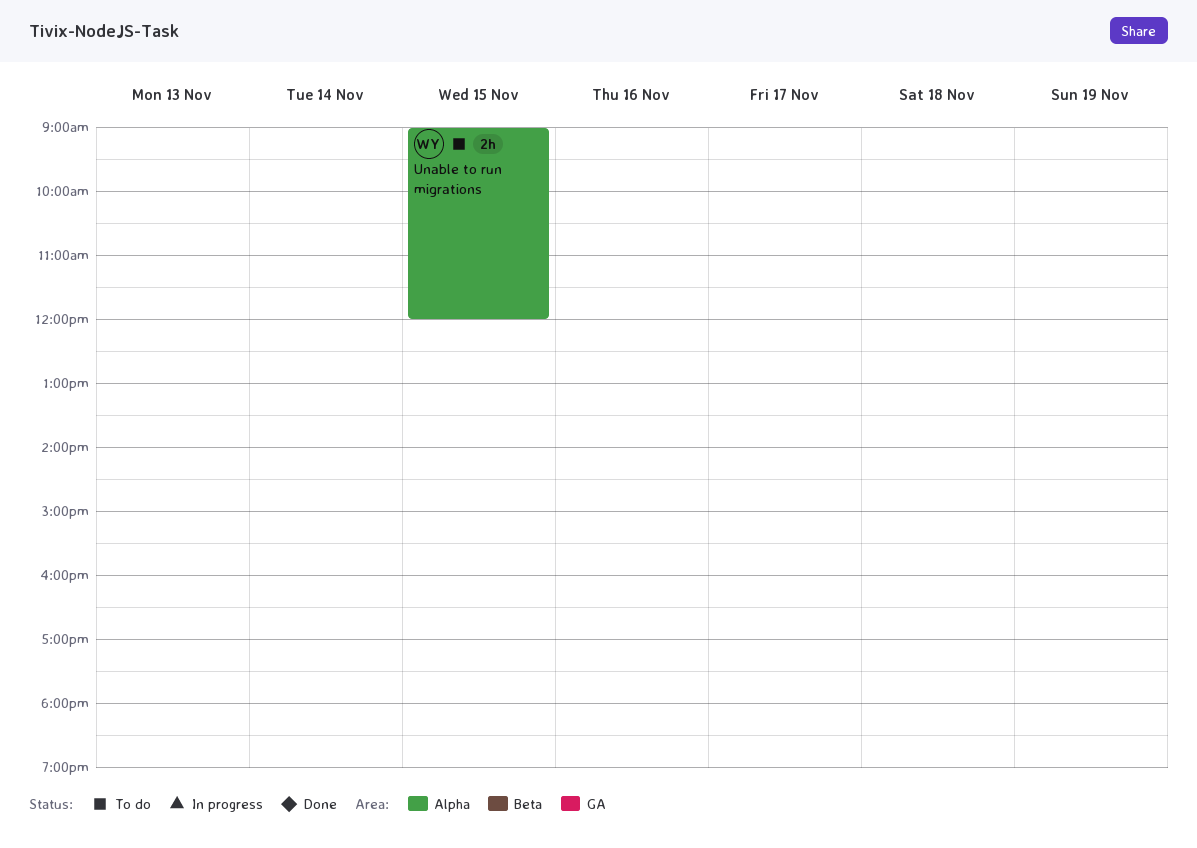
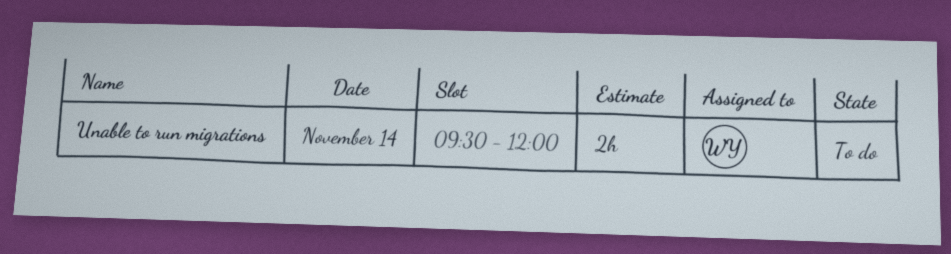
Unable to run migrations, day: Nov 15 -> Nov 14
Unable to run migrations, begins: 09:00 -> 09:30

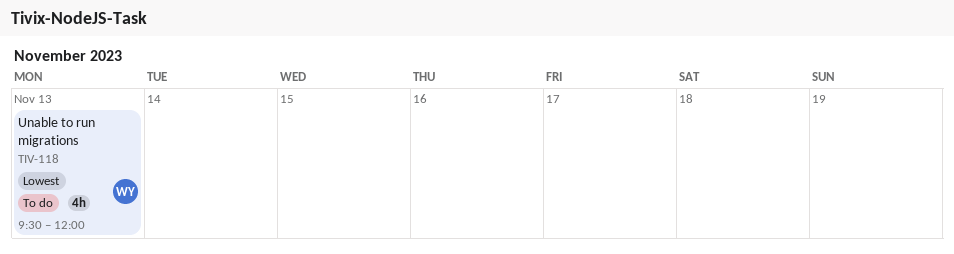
Unable to run migrations, estimate: 2h -> 4h
Unable to run migrations, day: Nov 14 -> Nov 13

